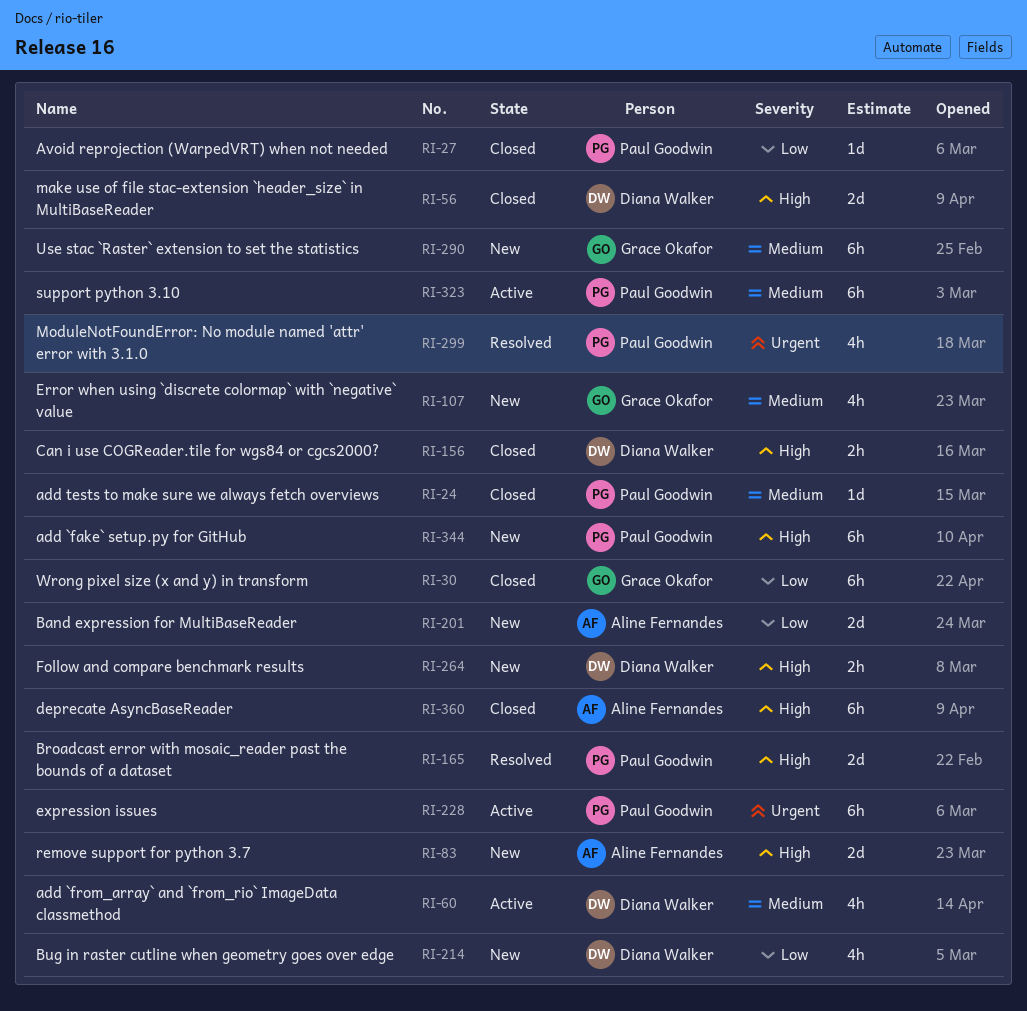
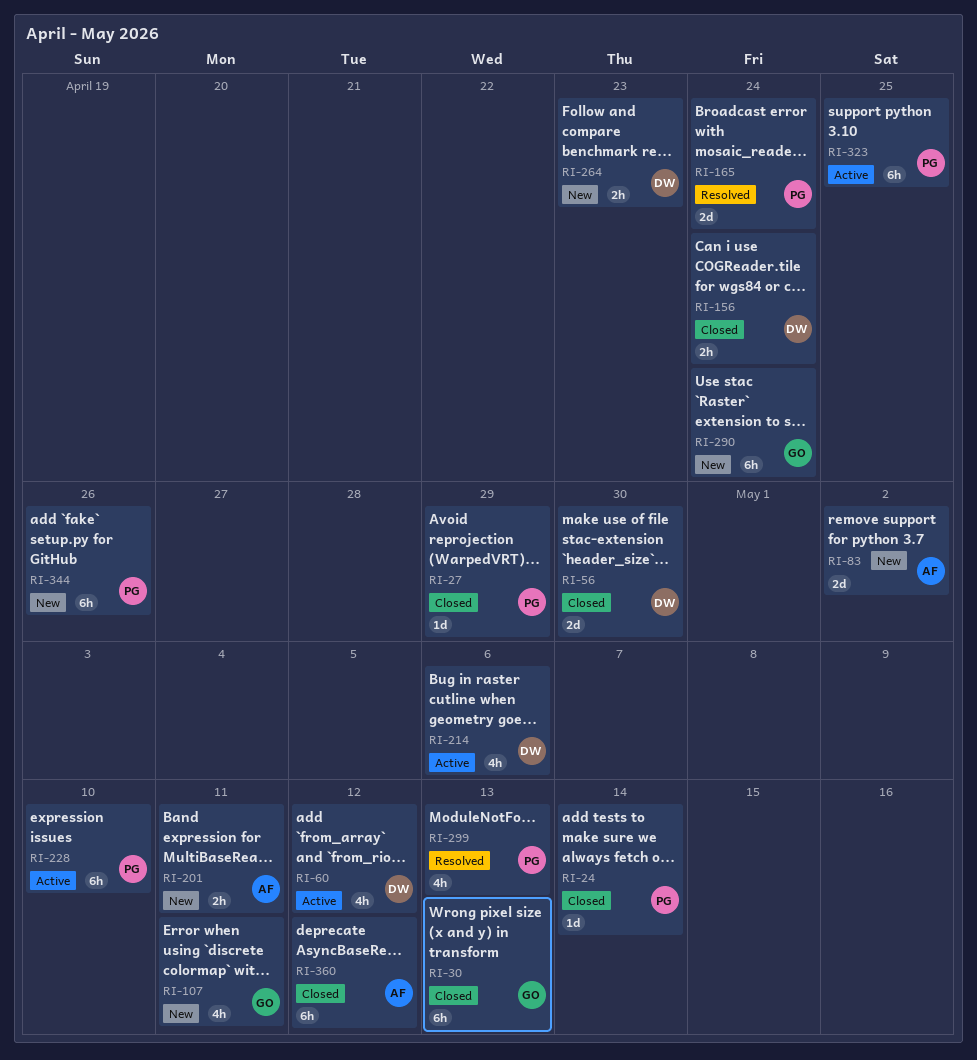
RI-201, estimate: 2d -> 2h
RI-214, status: New -> Active

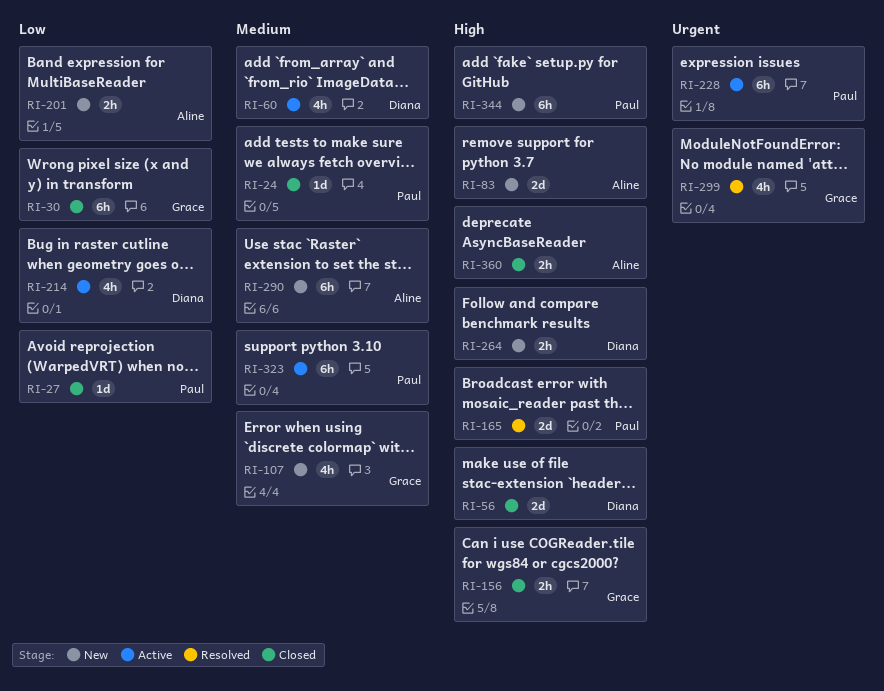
RI-156, owner: Diana -> Grace
RI-290, owner: Grace -> Aline
RI-299, owner: Paul -> Grace
RI-360, estimate: 6h -> 2h

